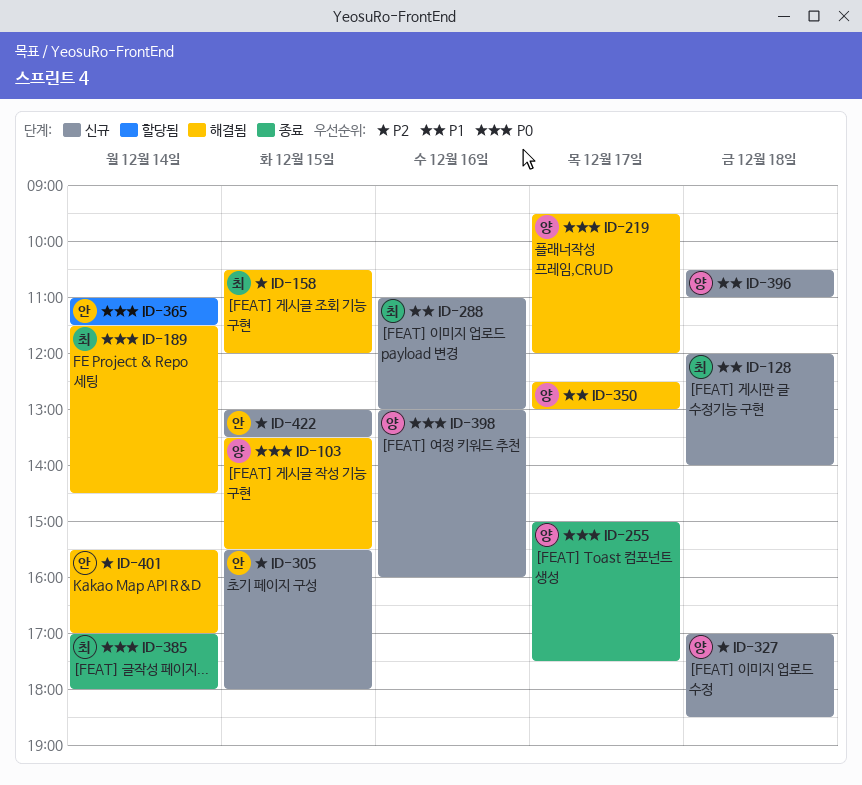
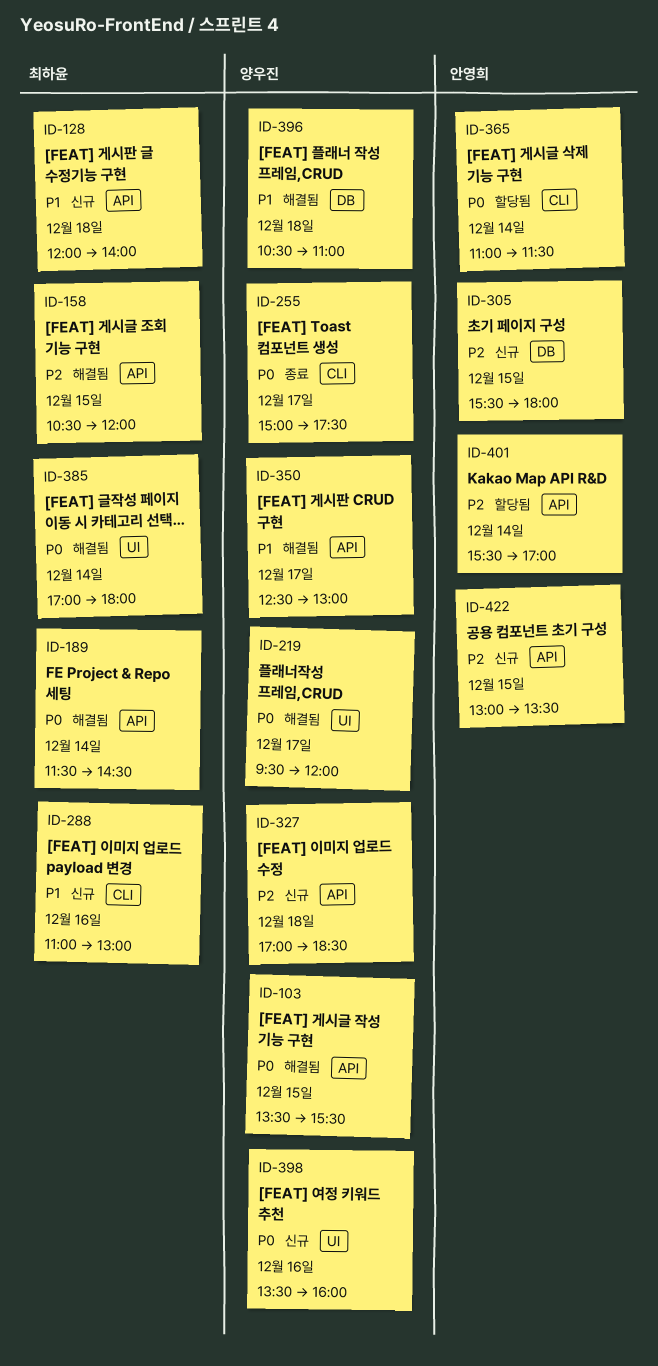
ID-385, status: 종료 -> 해결됨
ID-396, status: 신규 -> 해결됨
ID-398, begins: 13:00 -> 13:30
ID-401, status: 해결됨 -> 할당됨

